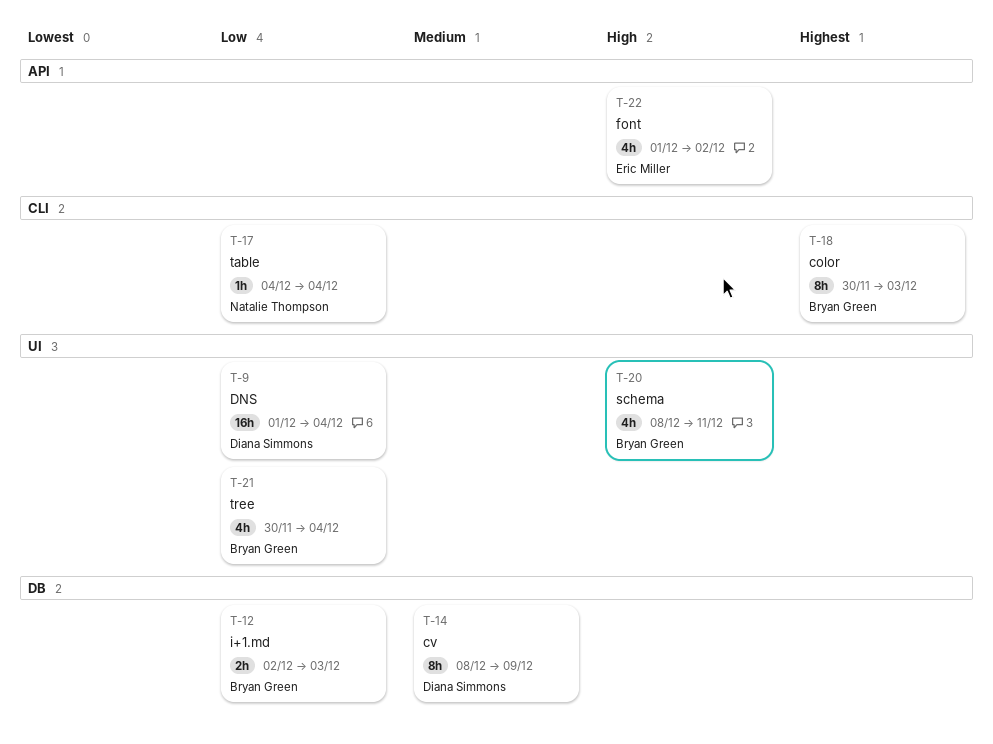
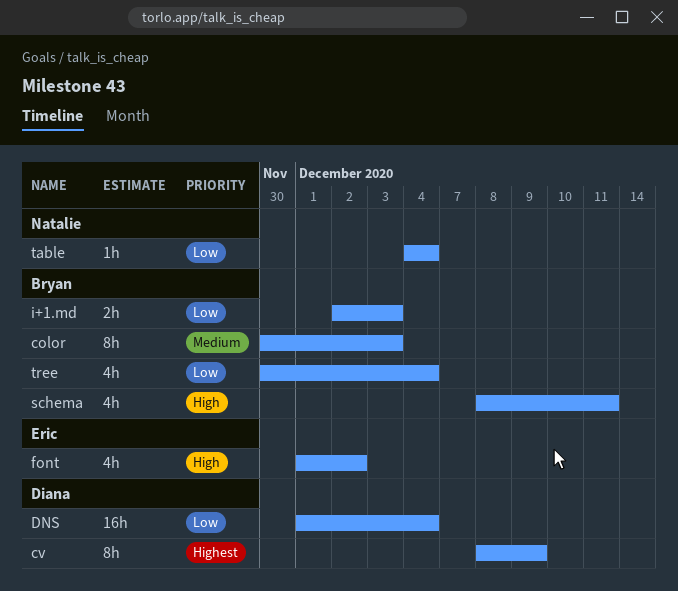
color, priority: Highest -> Medium
cv, priority: Medium -> Highest

